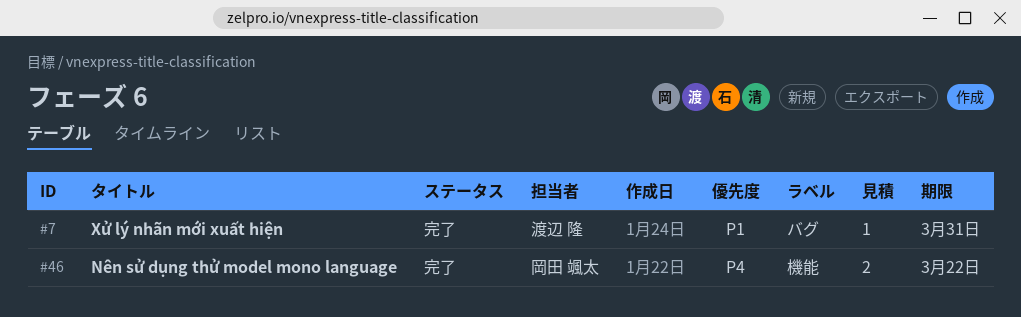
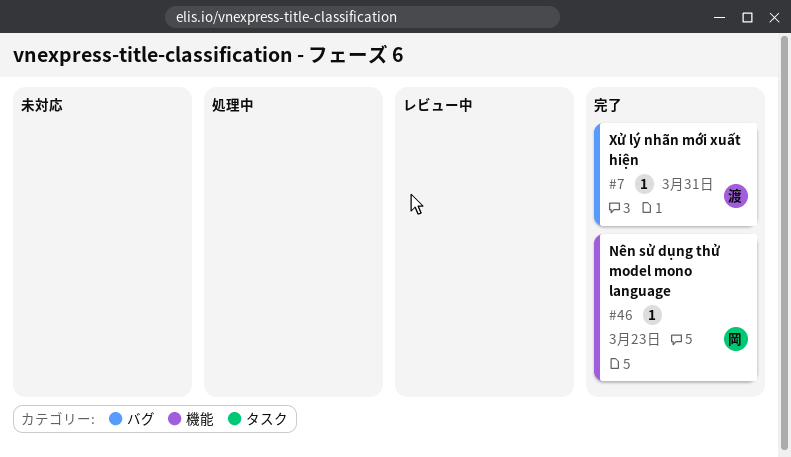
#46, estimate: 2 -> 1
#46, due: Mar 22 -> Mar 23

